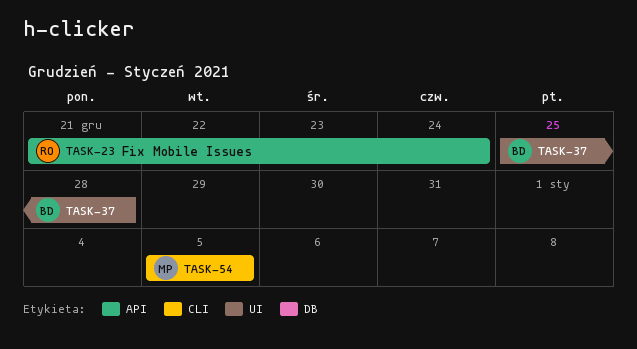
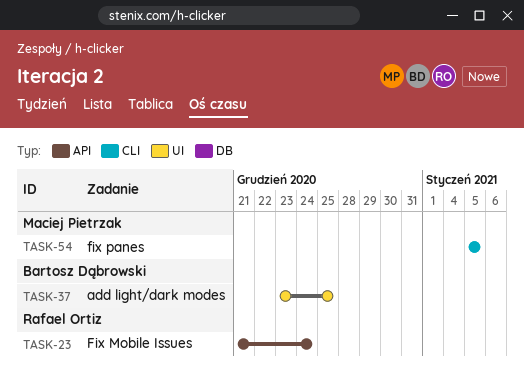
TASK-37, start: Dec 25 -> Dec 23
TASK-37, due: Dec 28 -> Dec 25

